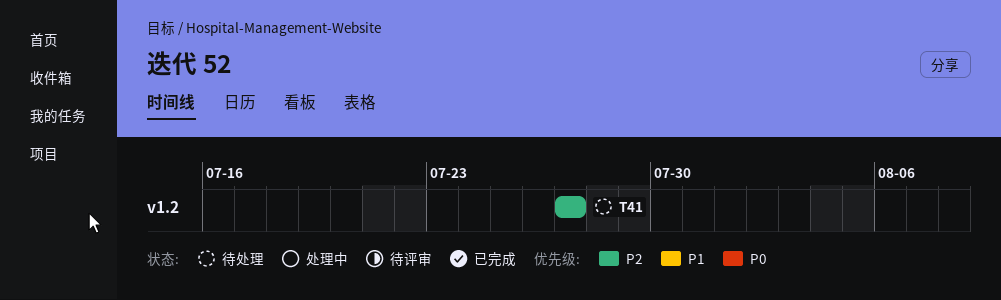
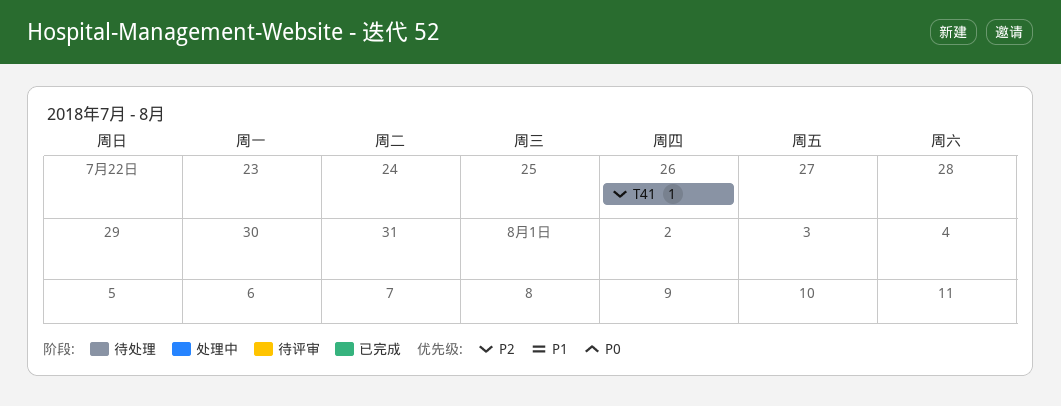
T41, start: Jul 27 -> Jul 26
T41, due: Jul 27 -> Jul 26

